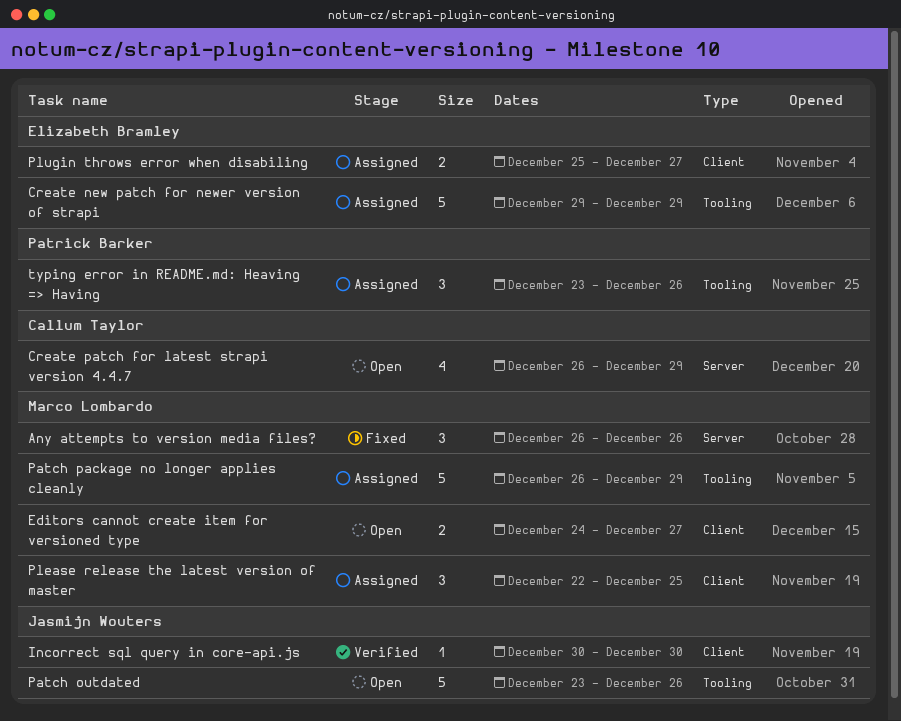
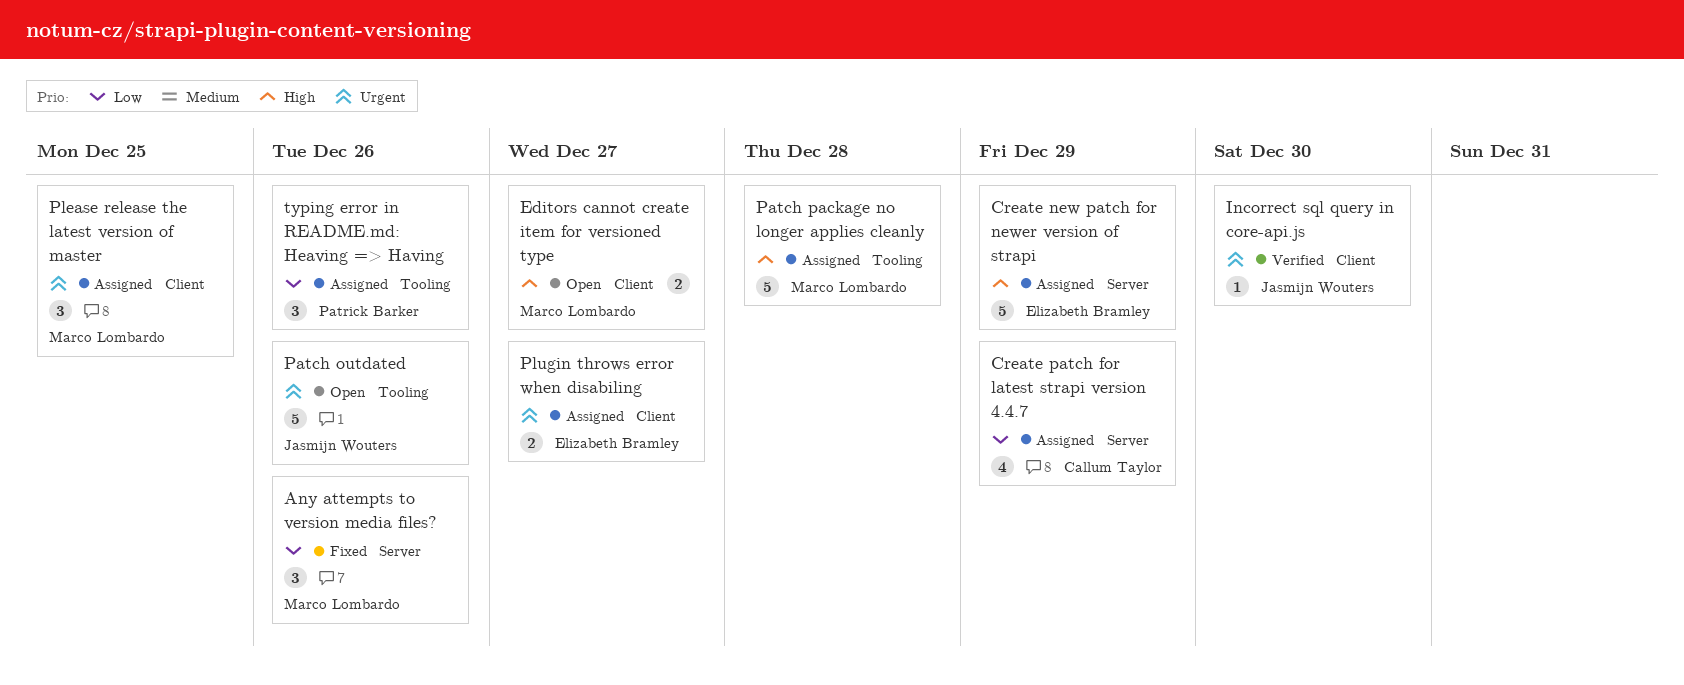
Create new patch for newer version of strapi, label: Tooling -> Server
Create patch for latest strapi version 4.4.7, status: Open -> Assigned
Patch package no longer applies cleanly, due: Dec 29 -> Dec 28

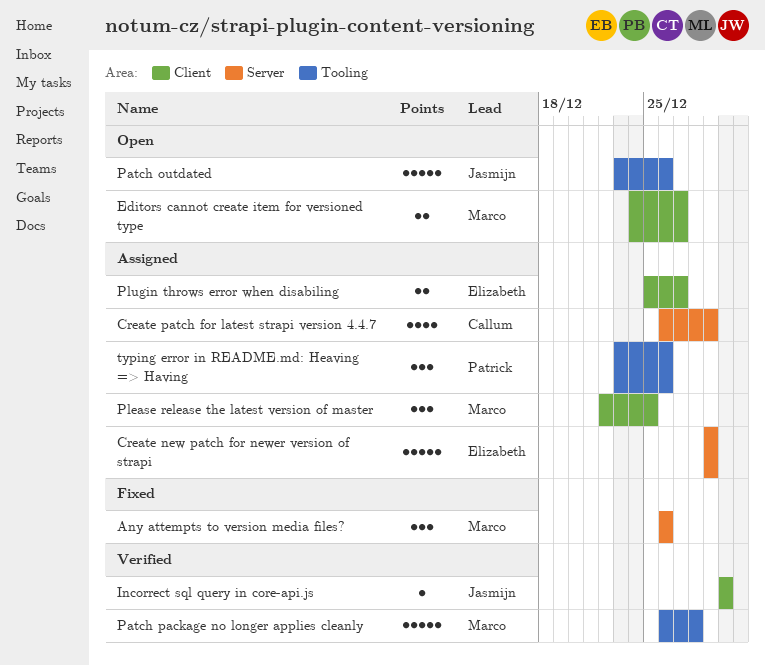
Patch package no longer applies cleanly, status: Assigned -> Verified

